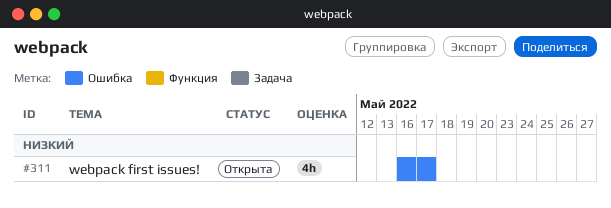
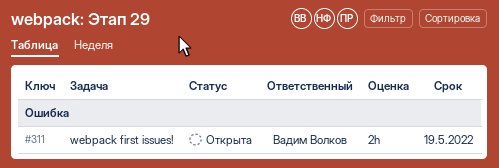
#311, estimate: 4h -> 2h
#311, due: May 17 -> May 19

